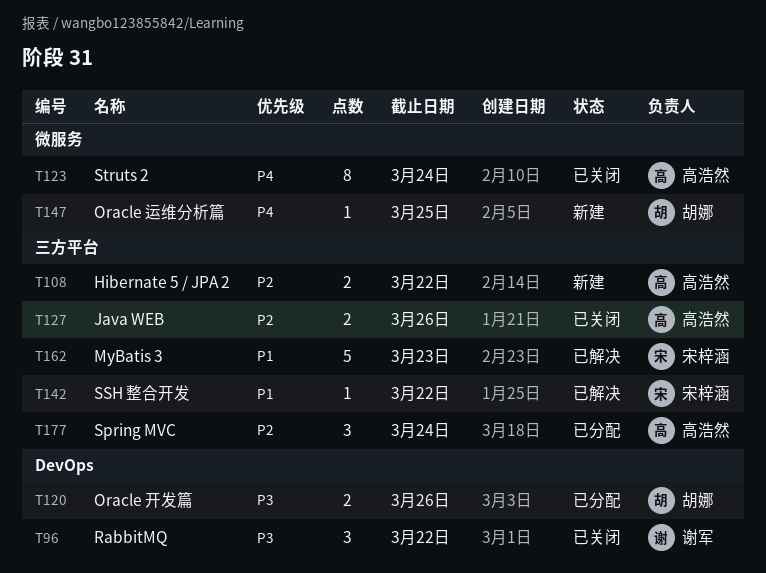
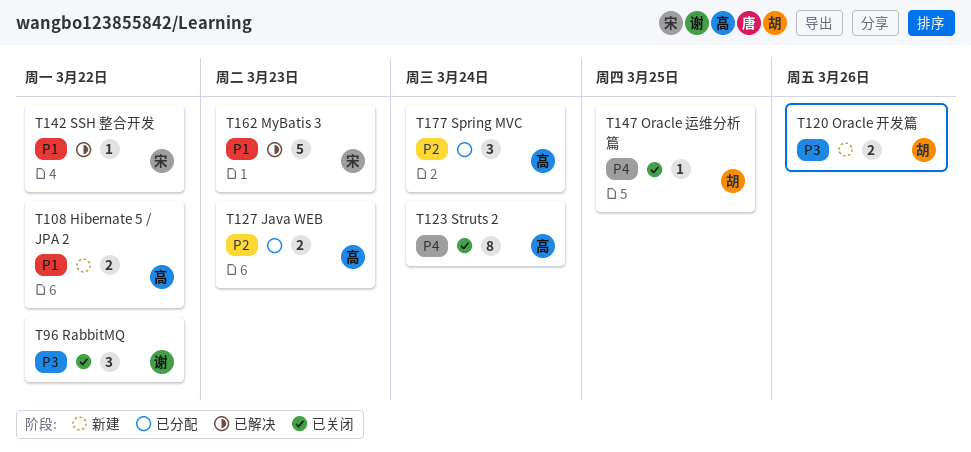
T108, priority: P2 -> P1
T120, status: 已分配 -> 新建
T127, status: 已关闭 -> 已分配
T127, due: Mar 26 -> Mar 23
T147, status: 新建 -> 已关闭

